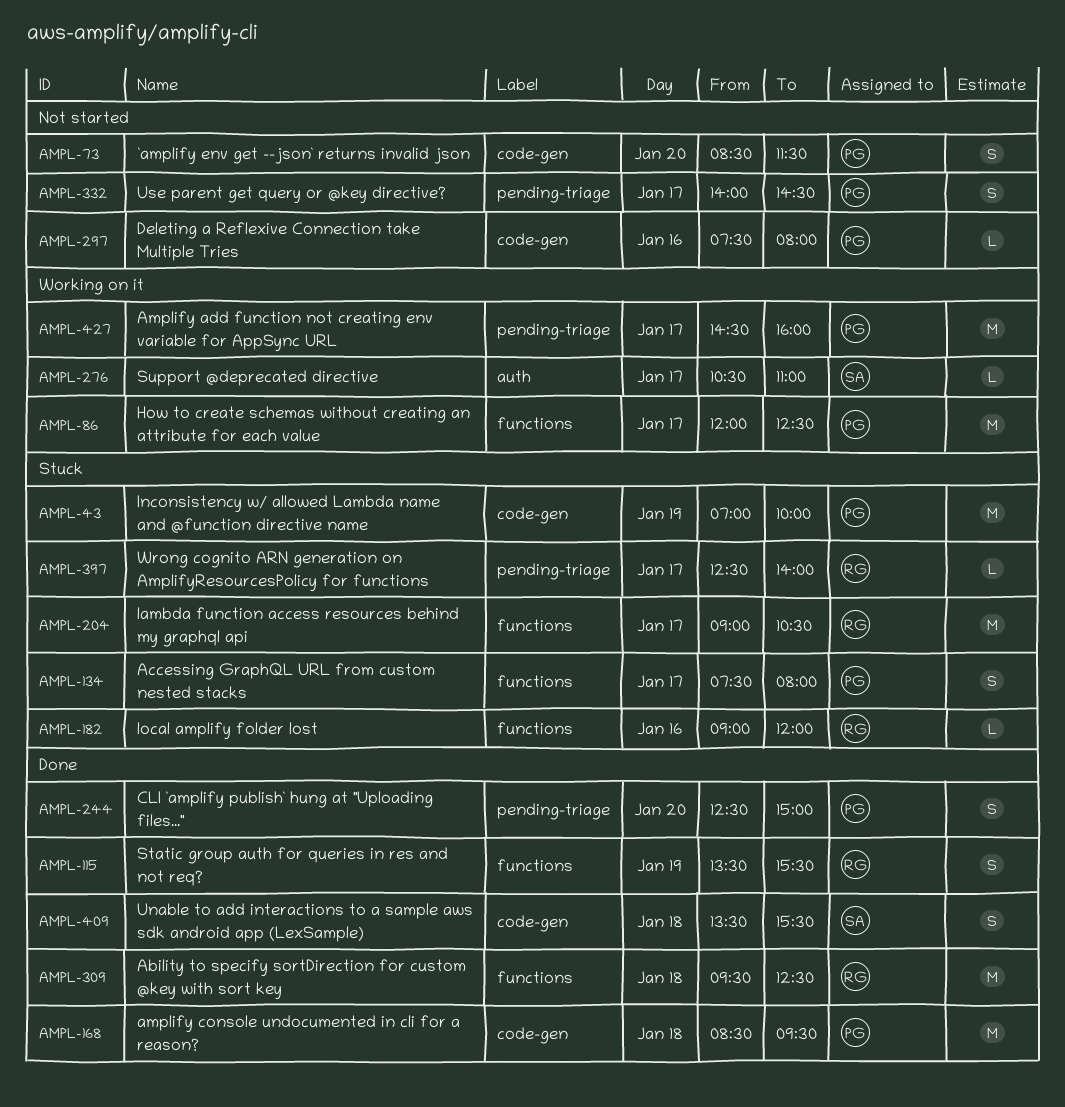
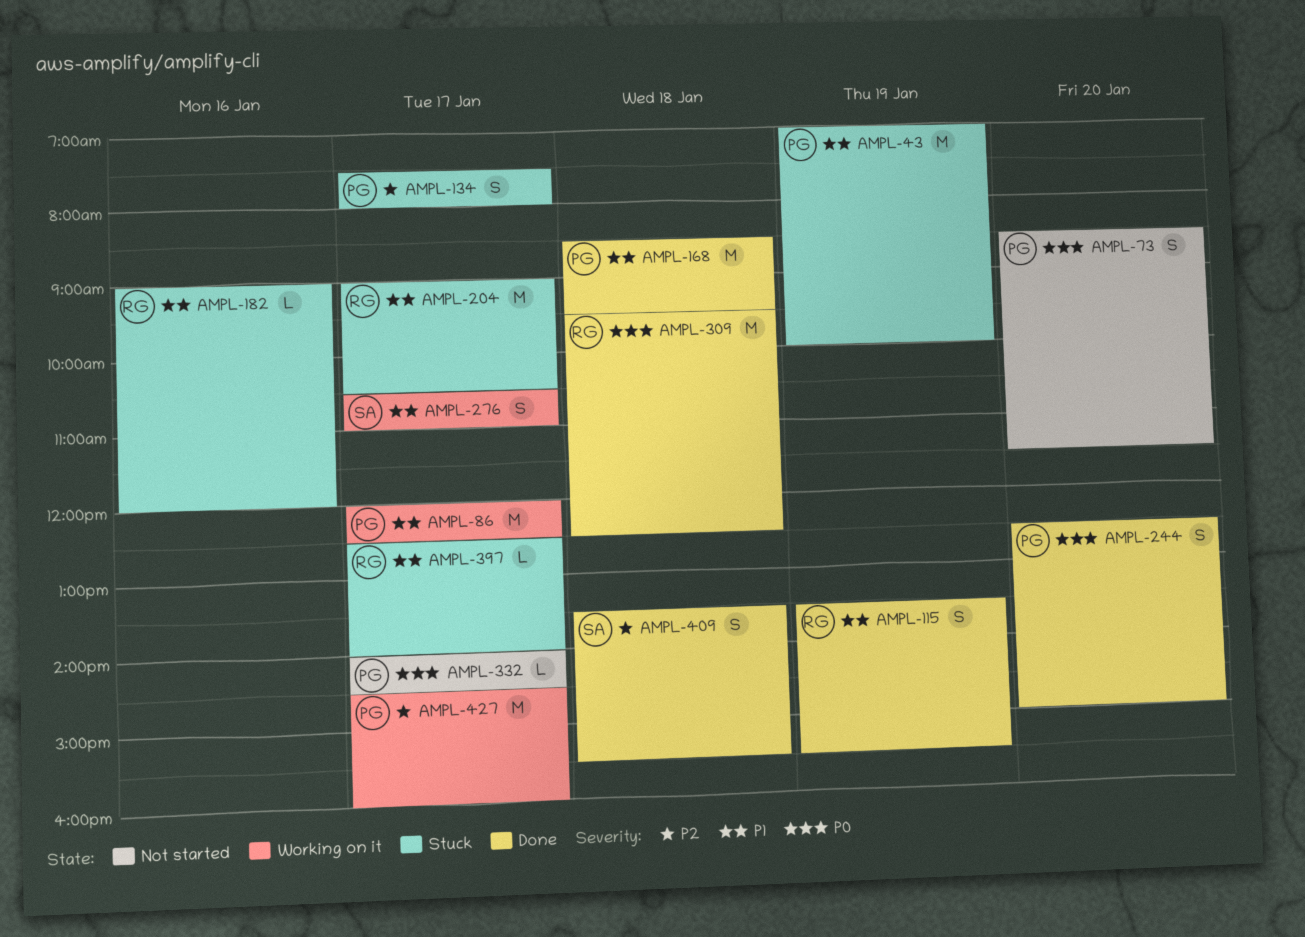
AMPL-276, estimate: L -> S
AMPL-297: present -> none
AMPL-332, estimate: S -> L

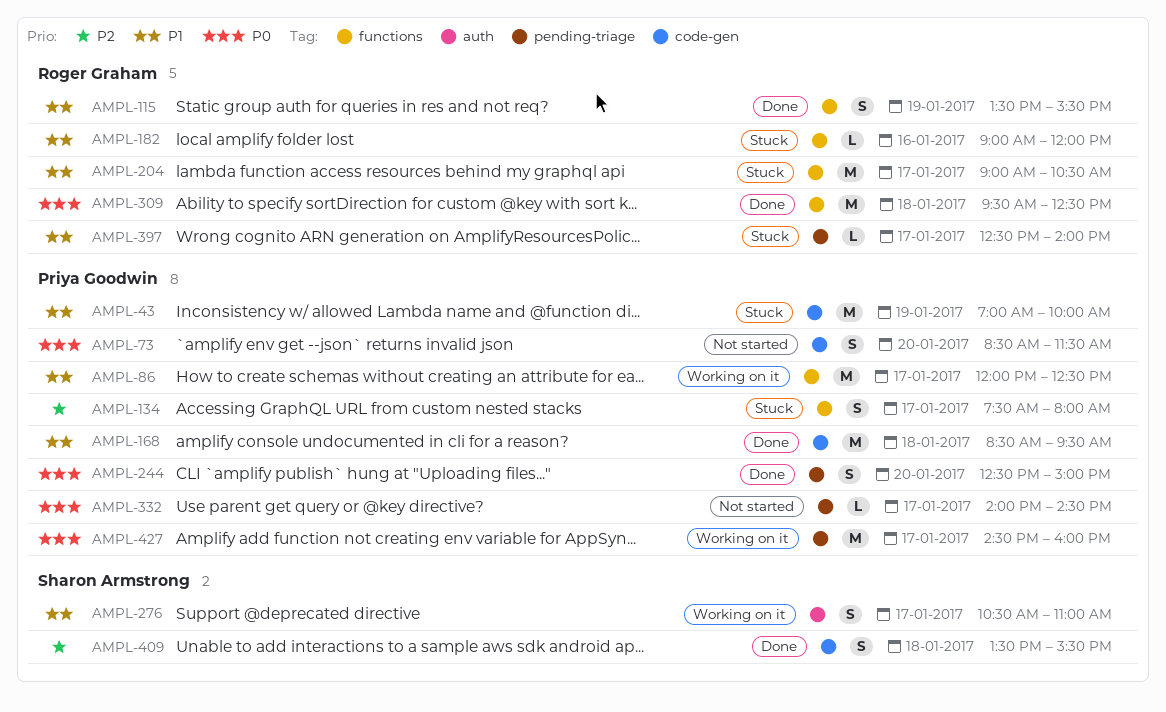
AMPL-427, priority: P2 -> P0

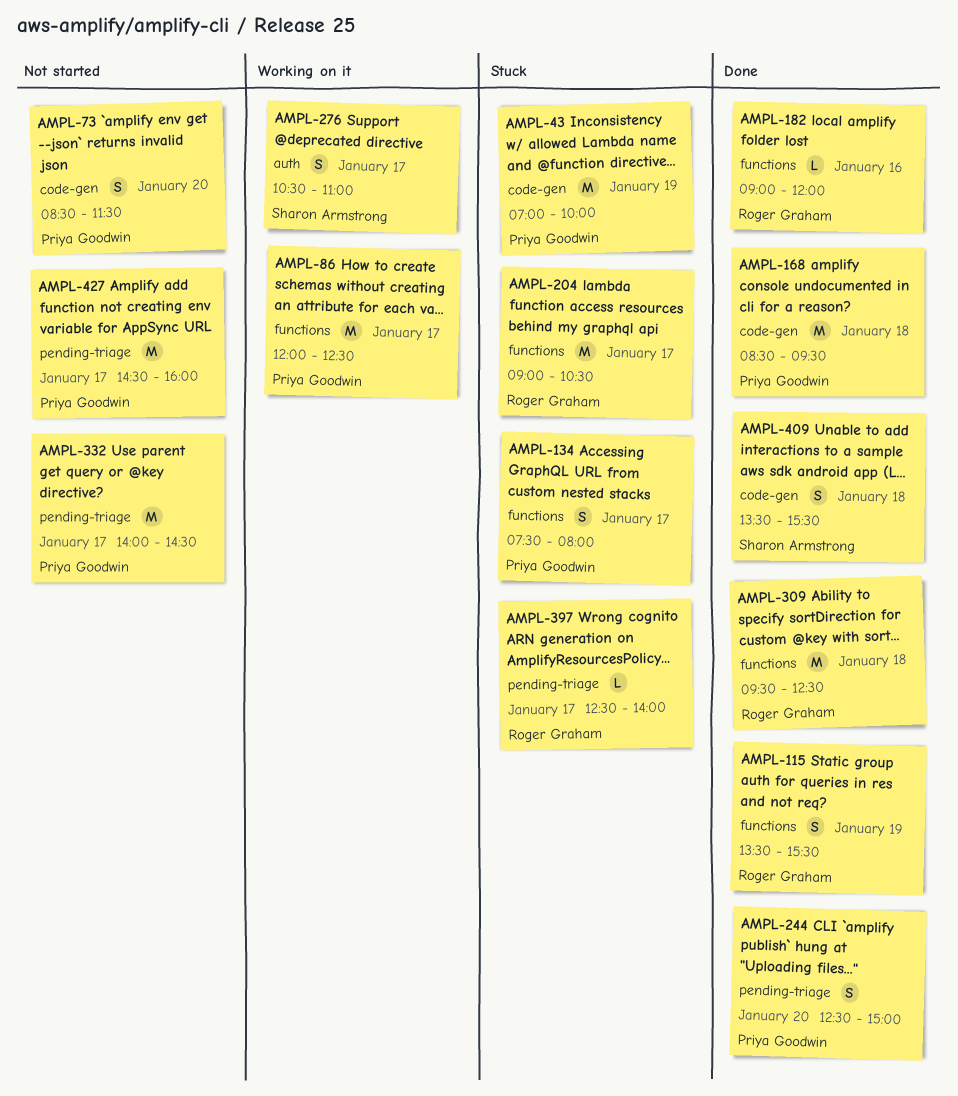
AMPL-182, status: Stuck -> Done
AMPL-332, estimate: L -> M
AMPL-427, status: Working on it -> Not started

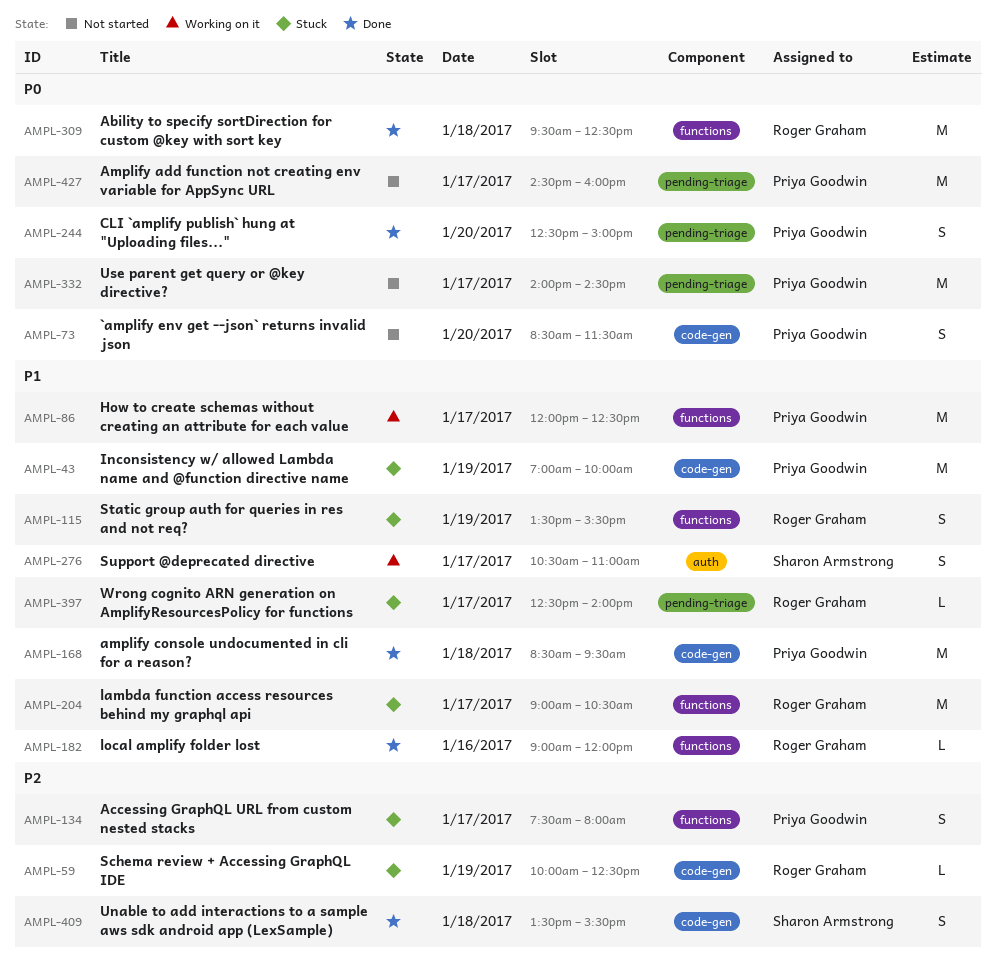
AMPL-59: none -> present
AMPL-115, status: Done -> Stuck

